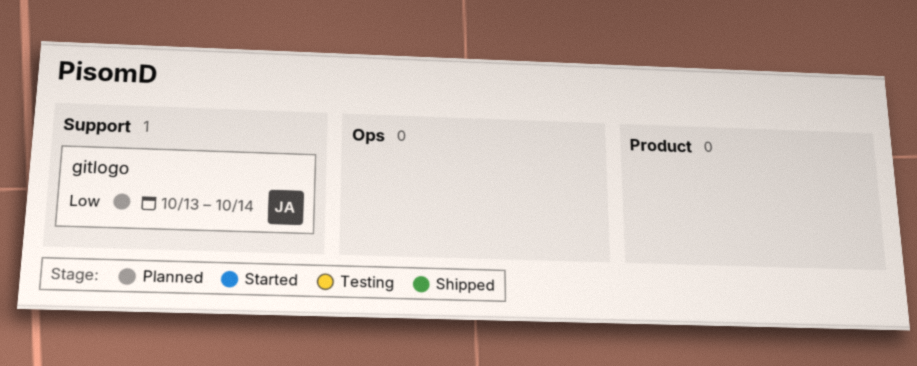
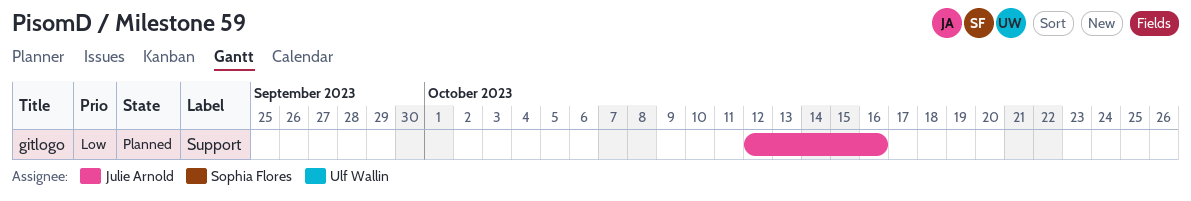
gitlogo, start: Oct 13 -> Oct 12
gitlogo, due: Oct 14 -> Oct 16

